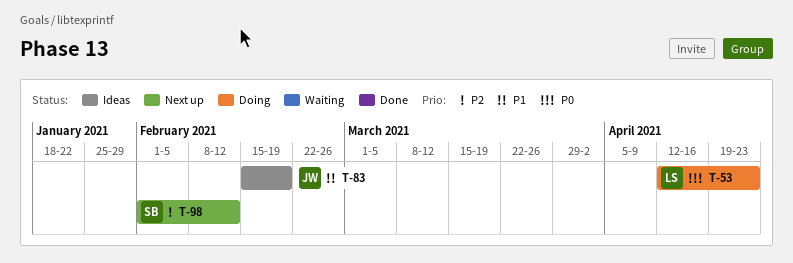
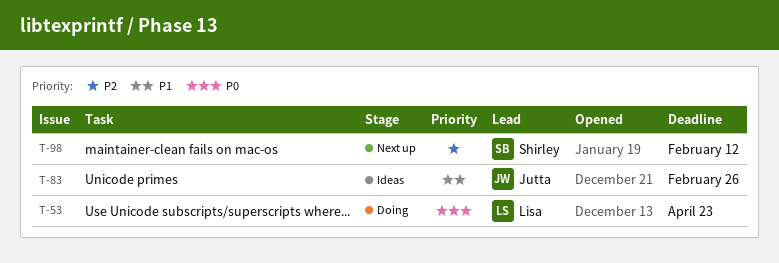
T-83, due: Feb 19 -> Feb 26

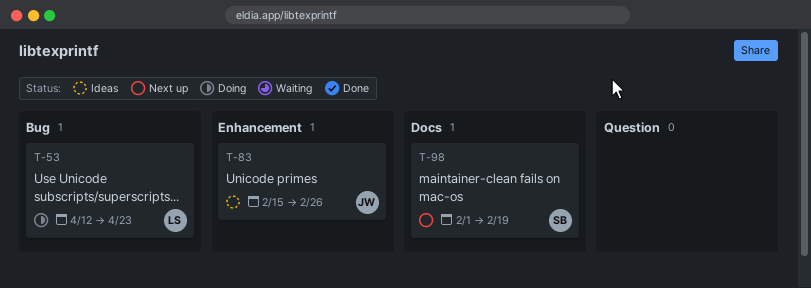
T-98, due: Feb 12 -> Feb 19

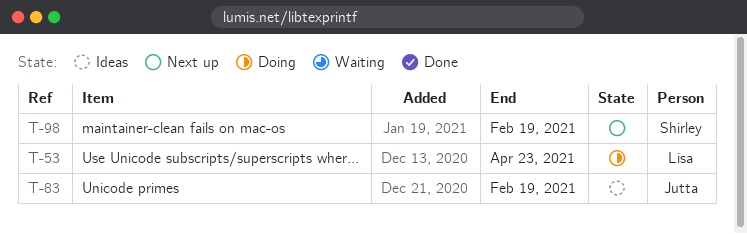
T-83, due: Feb 26 -> Feb 19

